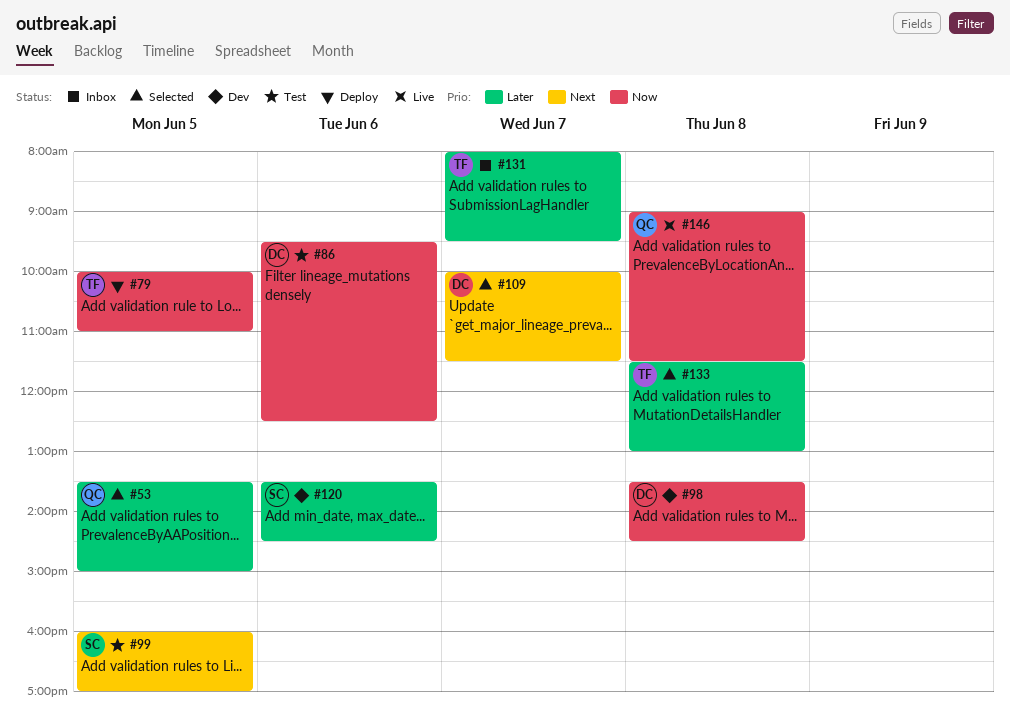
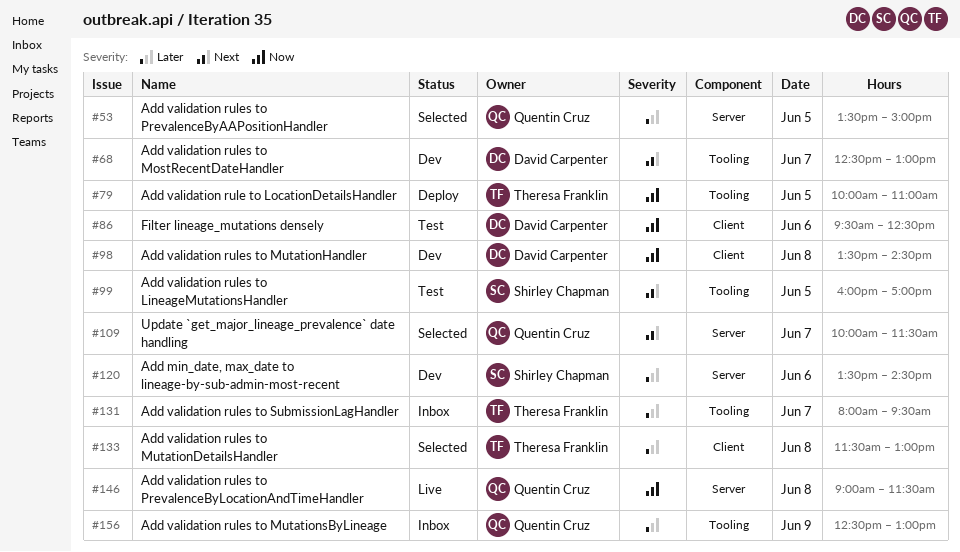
#68: none -> present
#109, owner: David Carpenter -> Quentin Cruz
#156: none -> present

